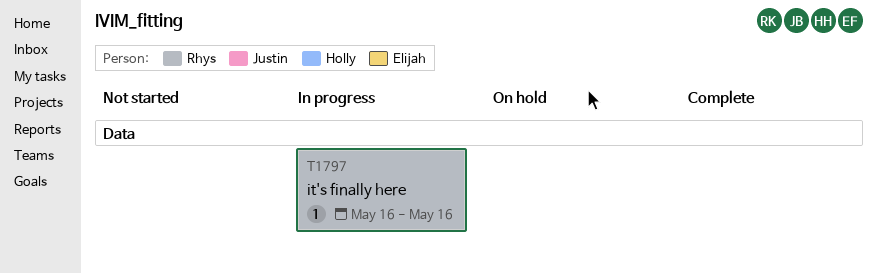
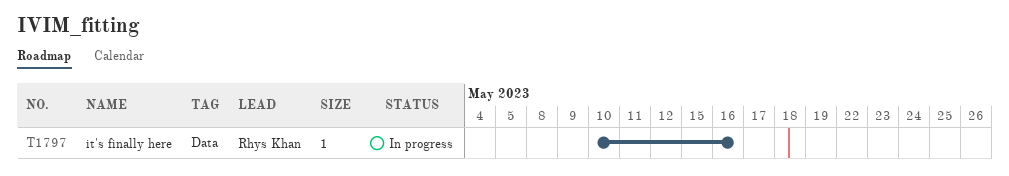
T1797, start: May 16 -> May 10

